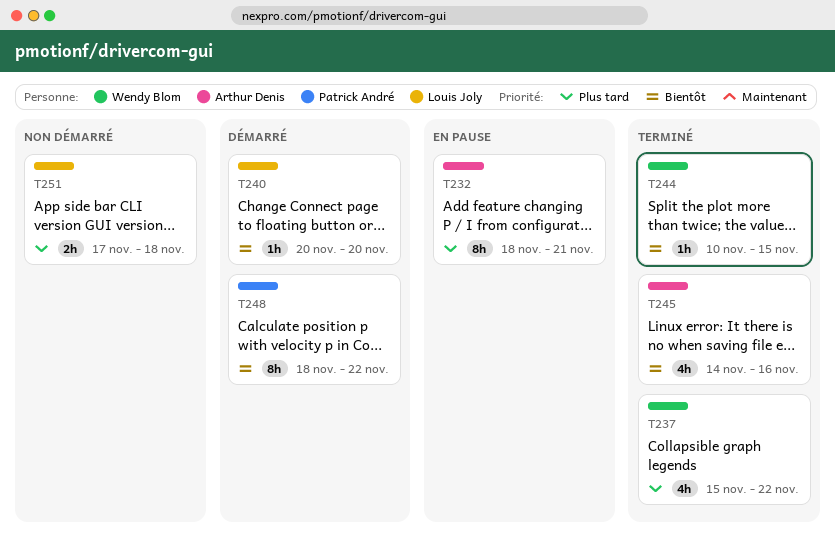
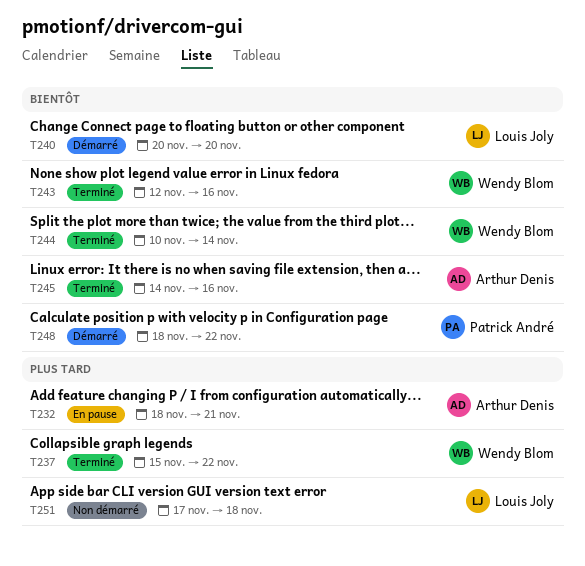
T243: none -> present
T244, due: Nov 15 -> Nov 14

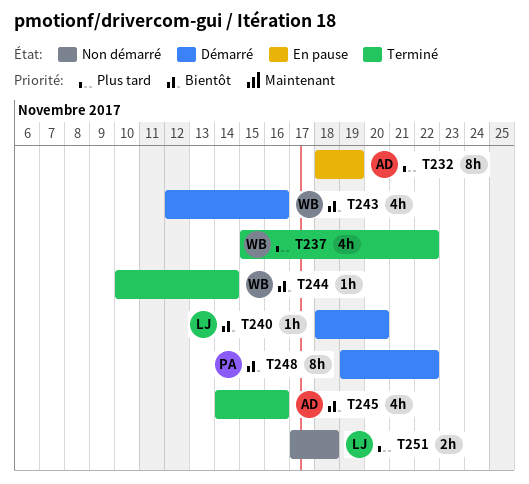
T232, due: Nov 21 -> Nov 19
T240, start: Nov 20 -> Nov 18
T243, status: Terminé -> Démarré
T248, start: Nov 18 -> Nov 19

